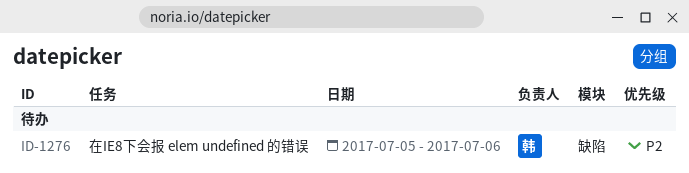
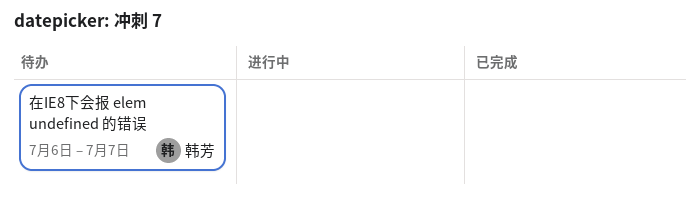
在IE8下会报 elem undefined 的错误, start: Jul 5 -> Jul 6
在IE8下会报 elem undefined 的错误, due: Jul 6 -> Jul 7

